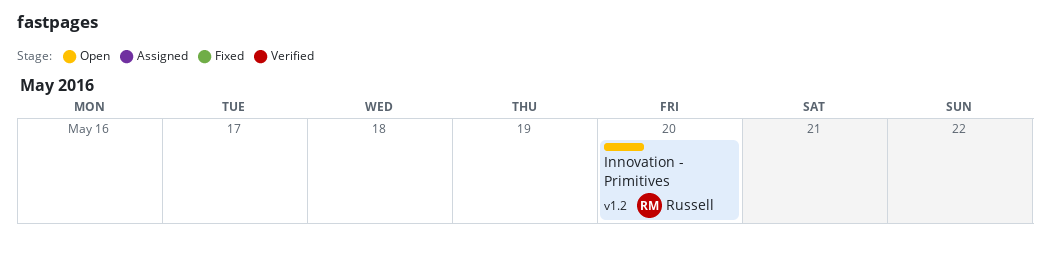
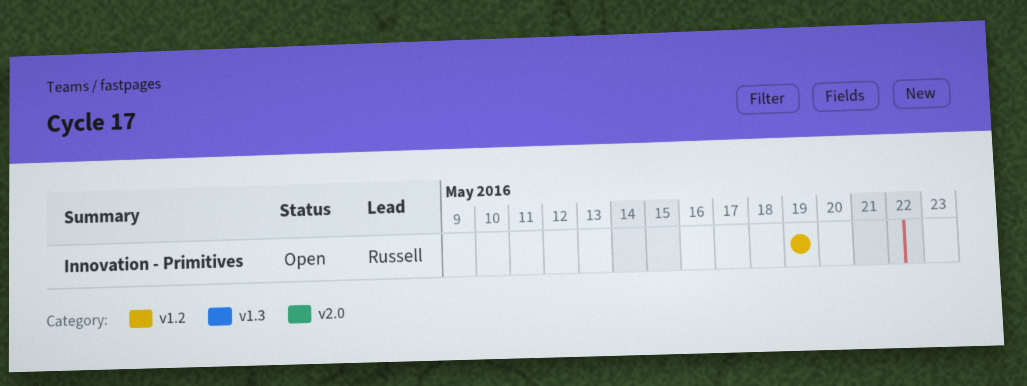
Innovation - Primitives, due: May 20 -> May 19

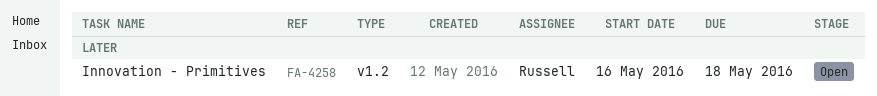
Innovation - Primitives, start: May 19 -> May 16
Innovation - Primitives, due: May 19 -> May 18

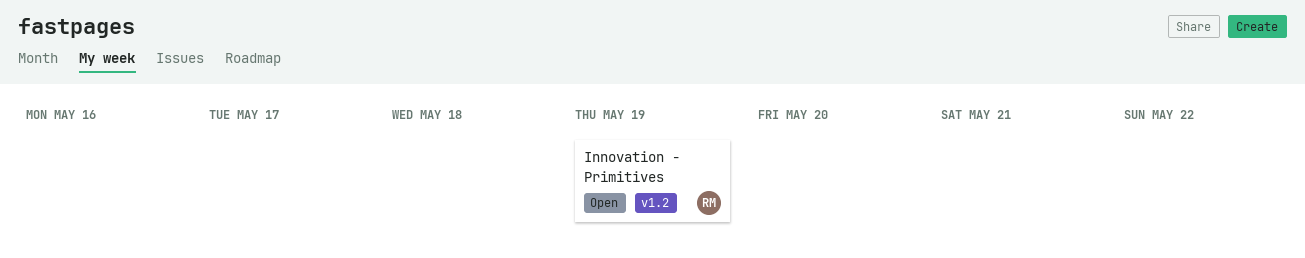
Innovation - Primitives, due: May 18 -> May 19

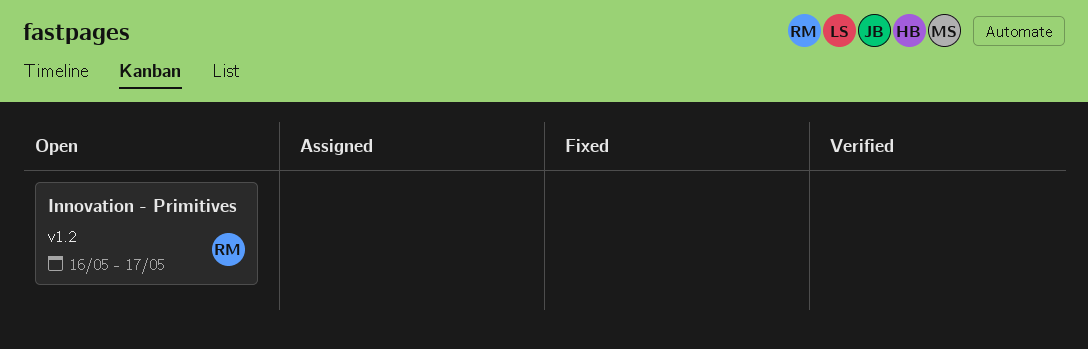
Innovation - Primitives, due: May 19 -> May 17

